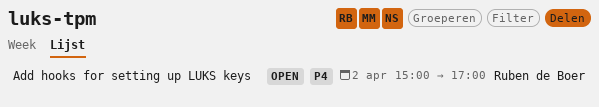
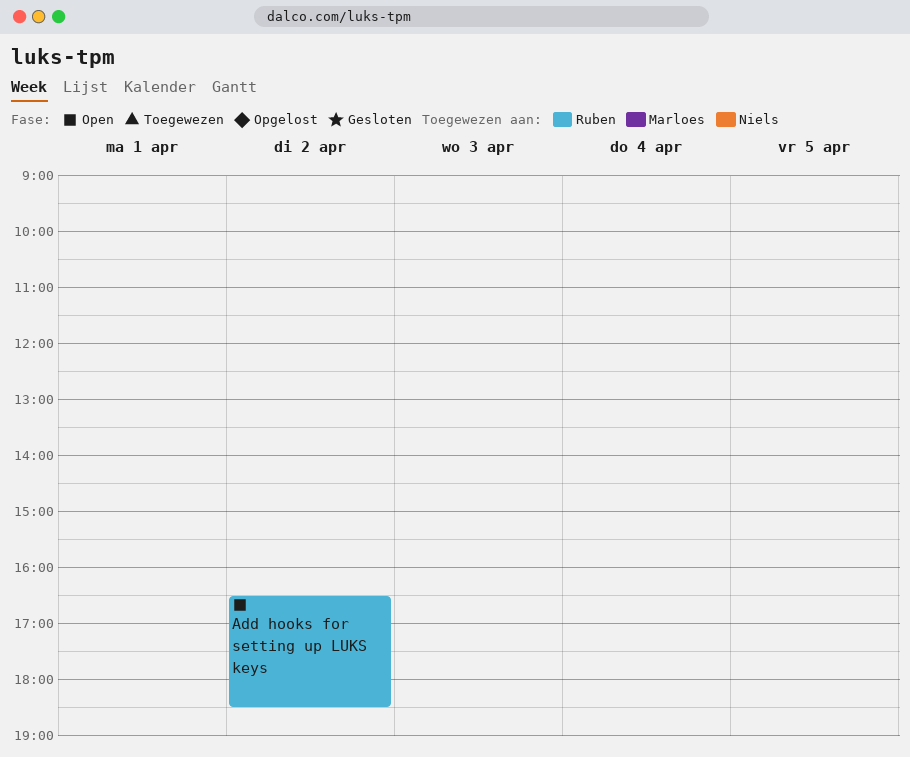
Add hooks for setting up LUKS keys, begins: 15:00 -> 16:30
Add hooks for setting up LUKS keys, ends: 17:00 -> 18:30

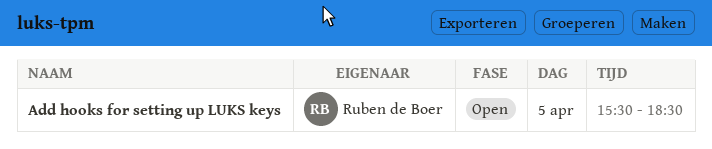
Add hooks for setting up LUKS keys, day: Apr 2 -> Apr 5
Add hooks for setting up LUKS keys, begins: 16:30 -> 15:30

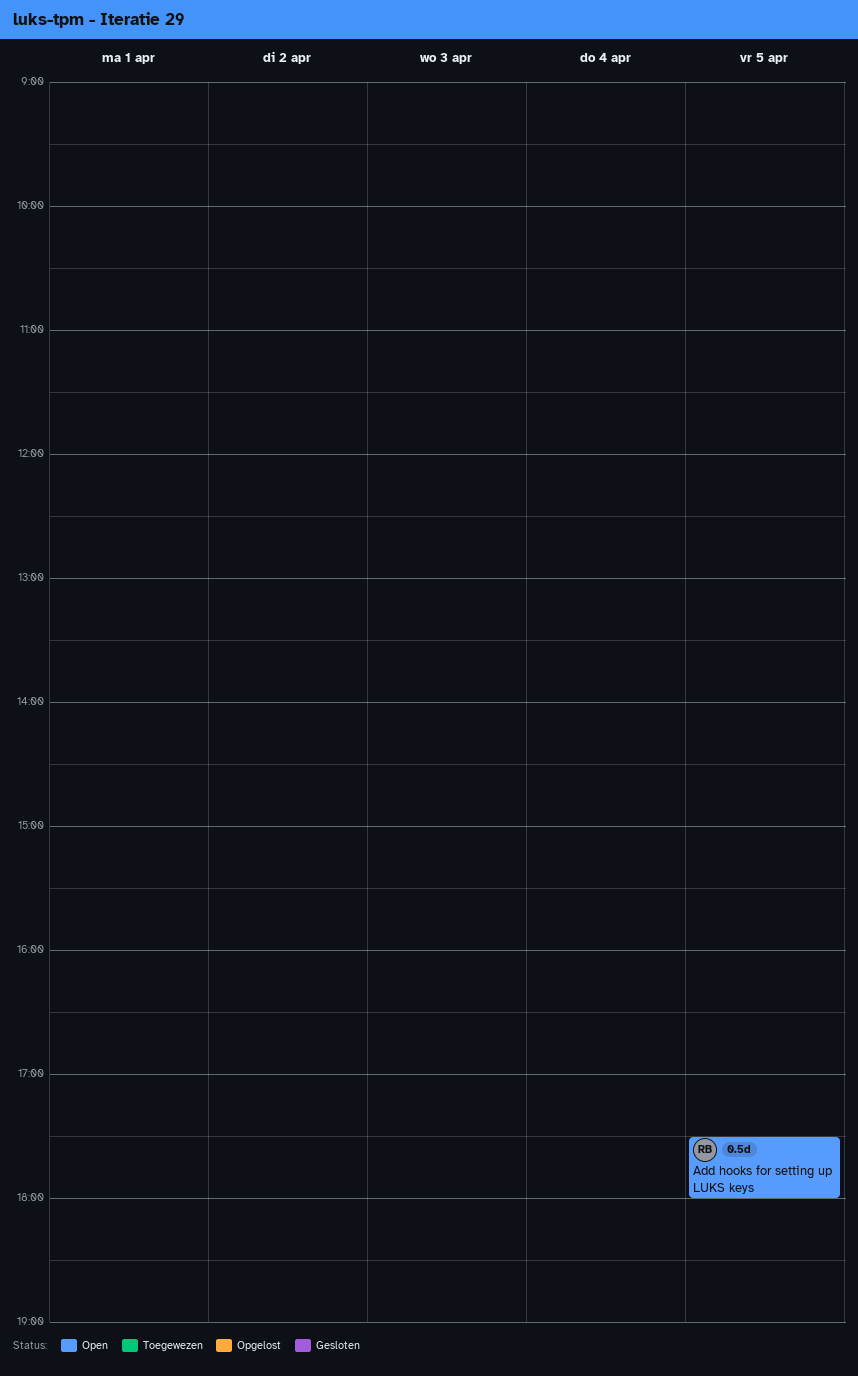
Add hooks for setting up LUKS keys, begins: 15:30 -> 17:30
Add hooks for setting up LUKS keys, ends: 18:30 -> 18:00

